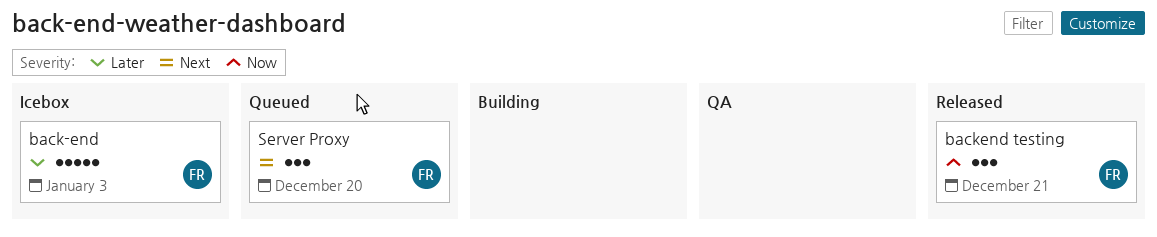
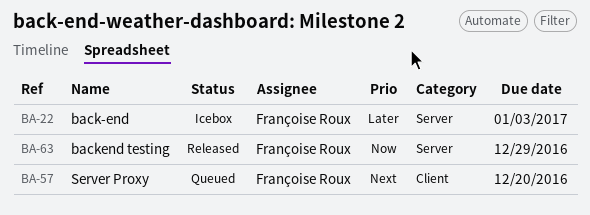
backend testing, due: Dec 21 -> Dec 29

